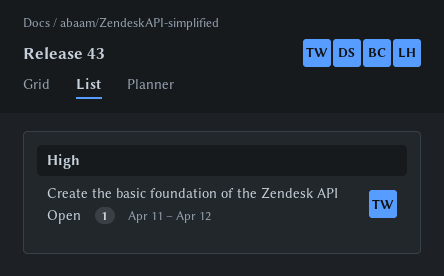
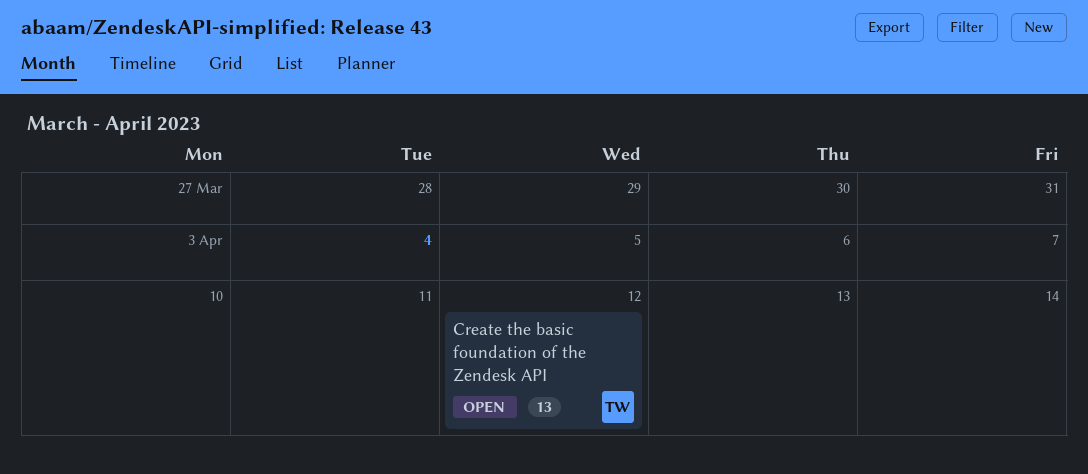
Create the basic foundation of the Zendesk API, estimate: 1 -> 13

